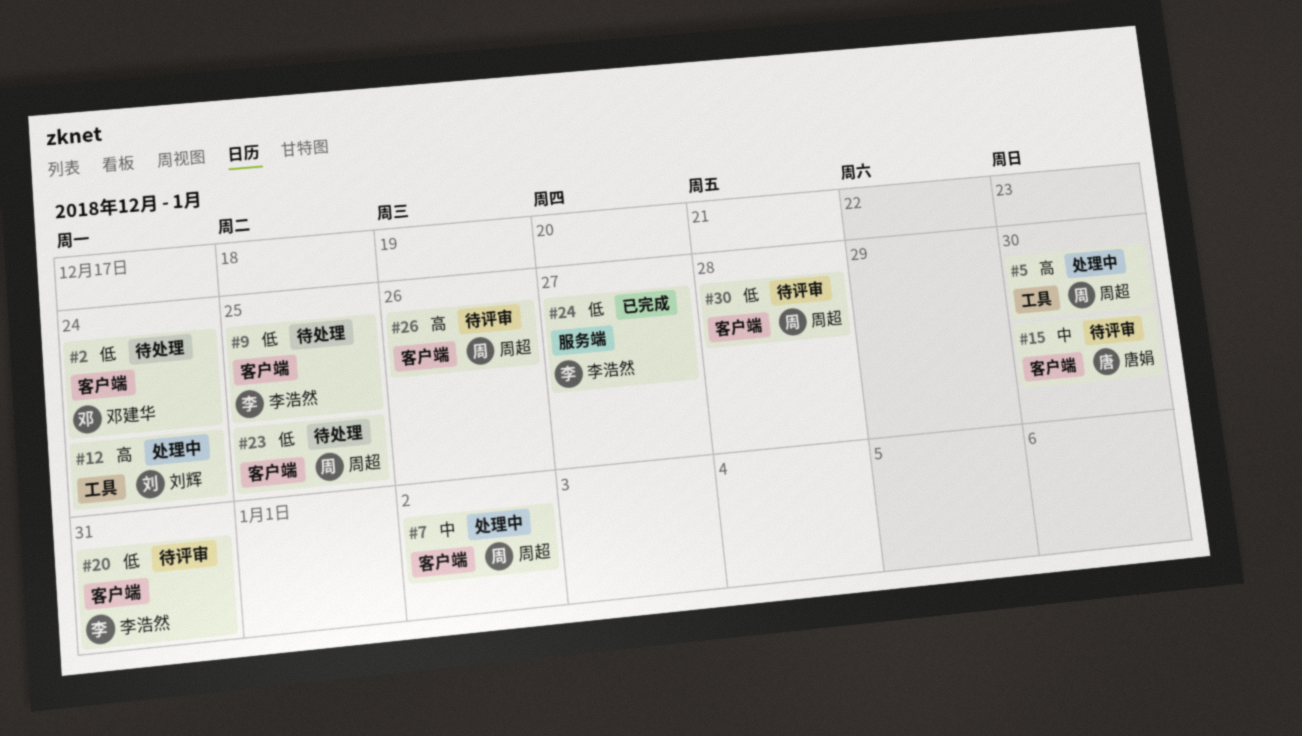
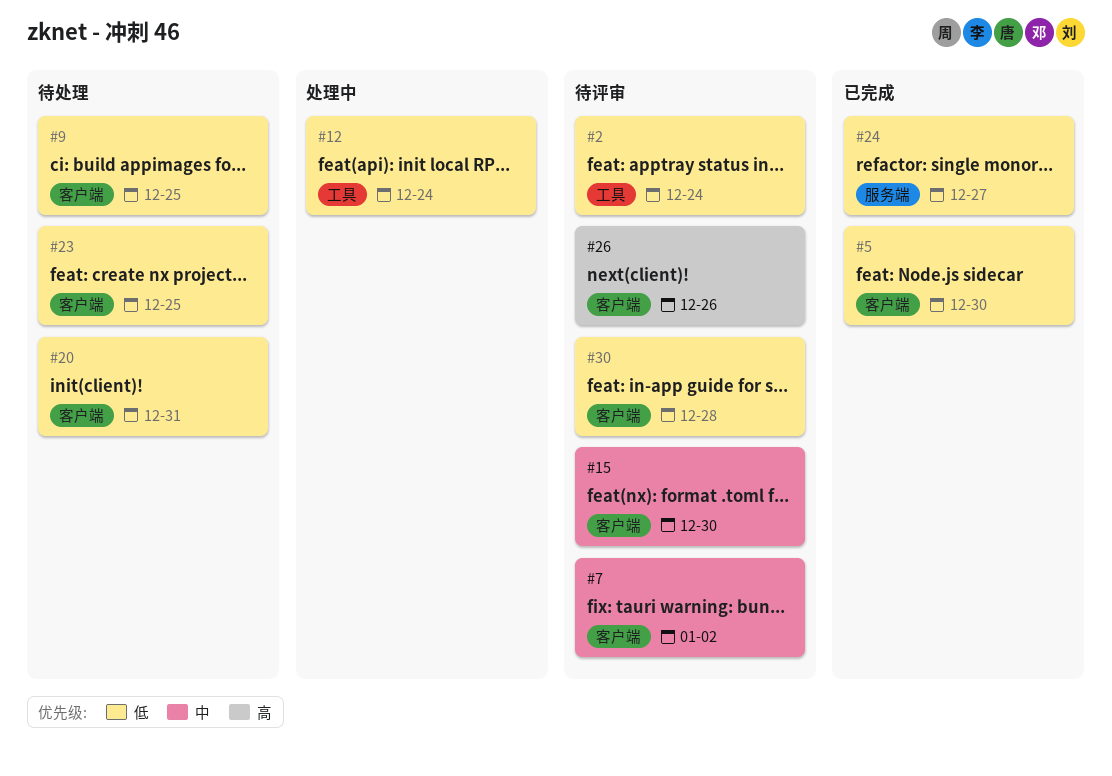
#2, status: 待处理 -> 待评审
#2, label: 客户端 -> 工具
#5, status: 处理中 -> 已完成
#5, priority: 高 -> 低
#5, label: 工具 -> 客户端
#7, status: 处理中 -> 待评审
#12, priority: 高 -> 低
#20, status: 待评审 -> 待处理

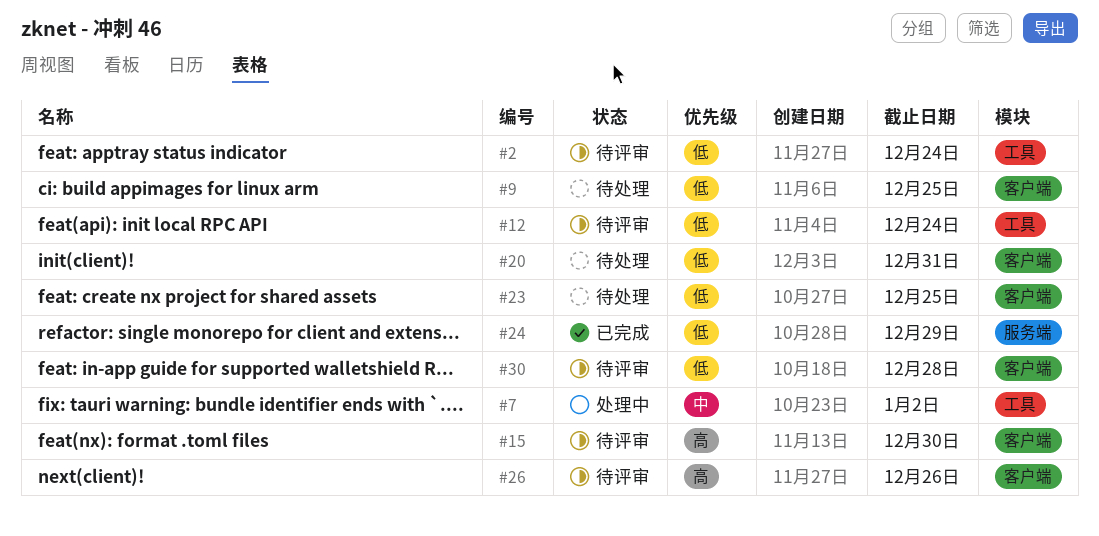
#5: present -> none
#7, status: 待评审 -> 处理中
#7, label: 客户端 -> 工具
#12, status: 处理中 -> 待评审
#15, priority: 中 -> 高
#24, due: Dec 27 -> Dec 29

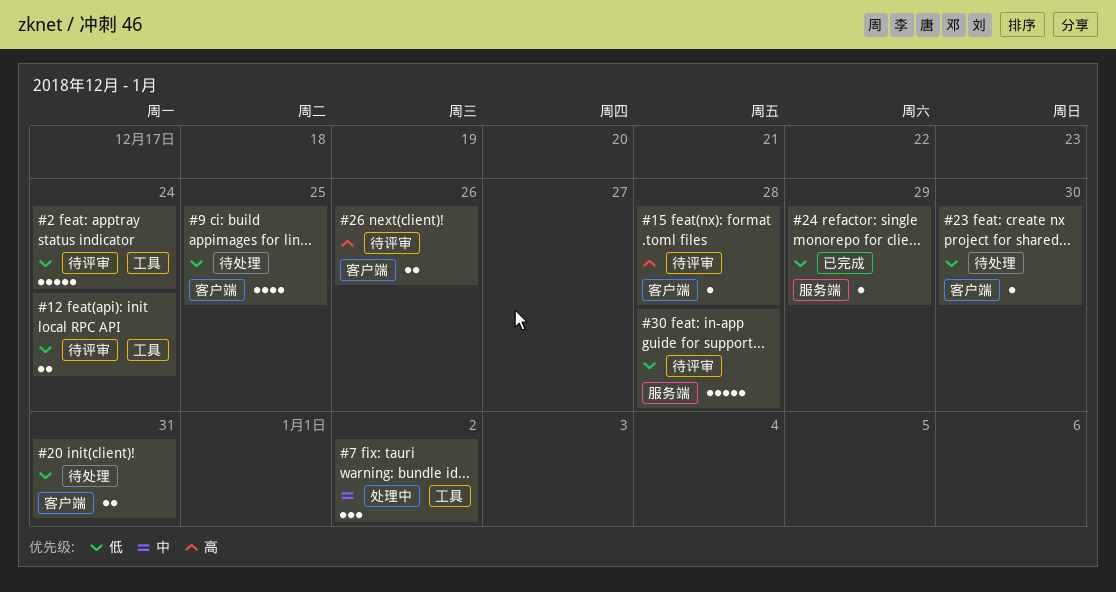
#15, due: Dec 30 -> Dec 28
#23, due: Dec 25 -> Dec 30
#30, label: 客户端 -> 服务端

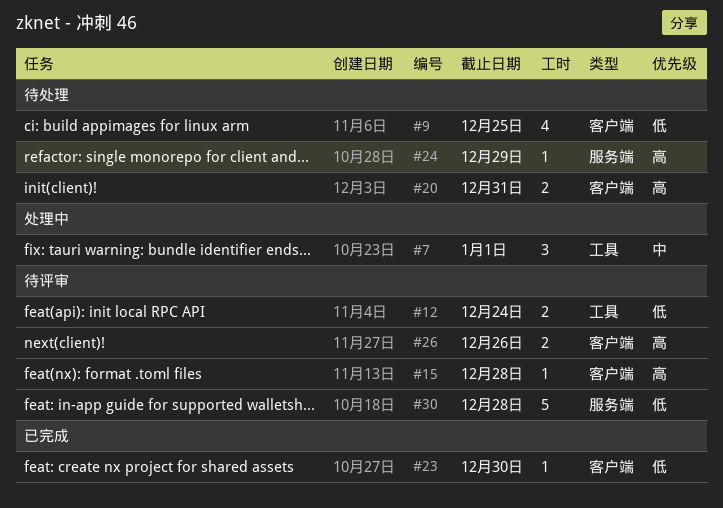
#2: present -> none
#7, due: Jan 2 -> Jan 1
#20, priority: 低 -> 高
#23, status: 待处理 -> 已完成
#24, status: 已完成 -> 待处理
#24, priority: 低 -> 高

